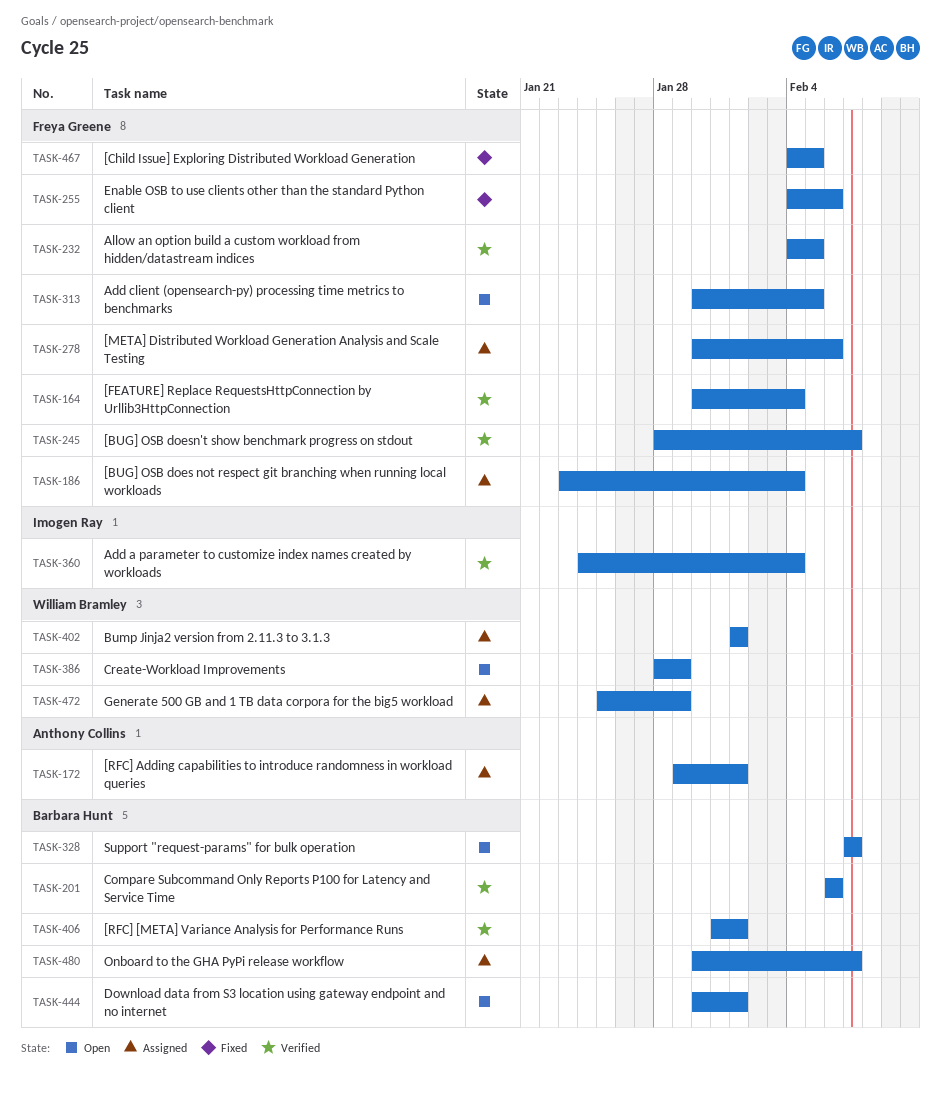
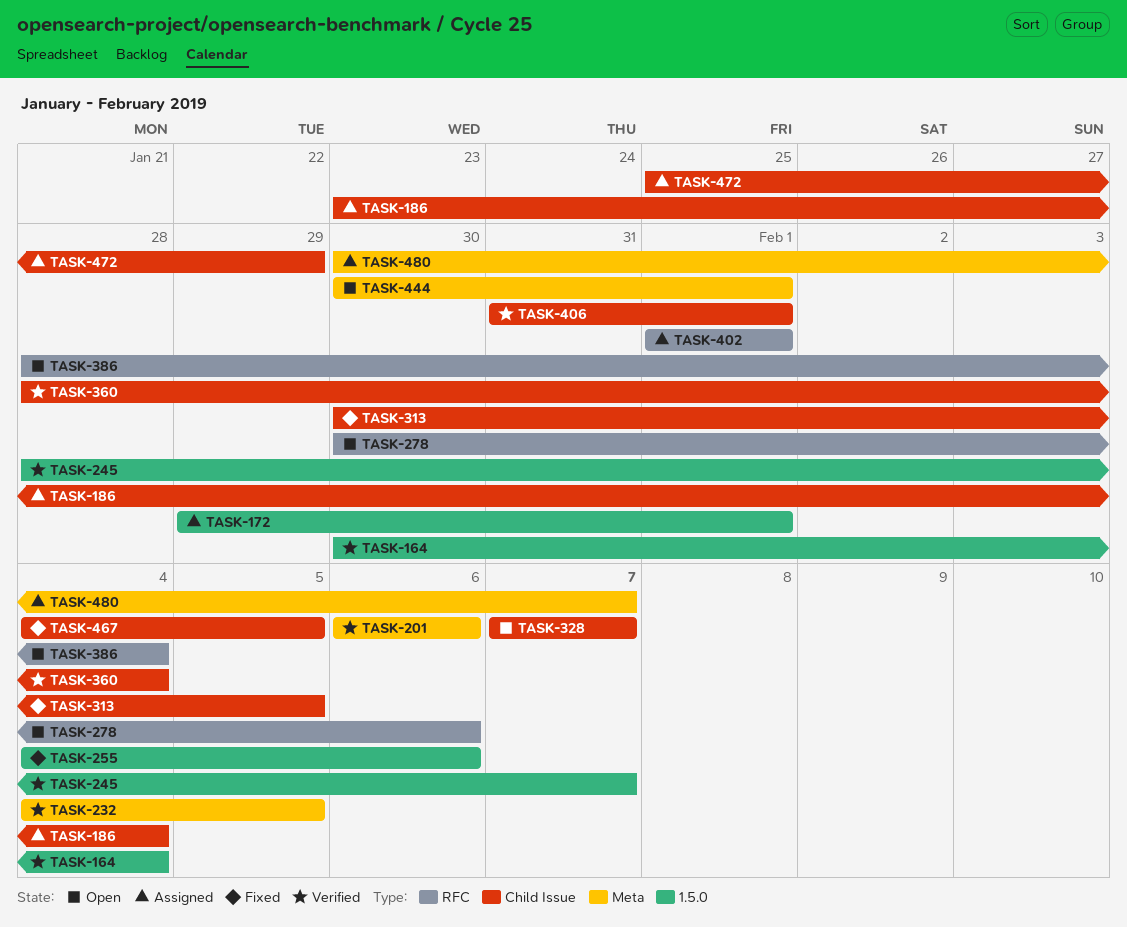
TASK-278, status: Assigned -> Open
TASK-313, status: Open -> Fixed
TASK-360, start: Jan 24 -> Jan 28
TASK-386, due: Jan 29 -> Feb 4

